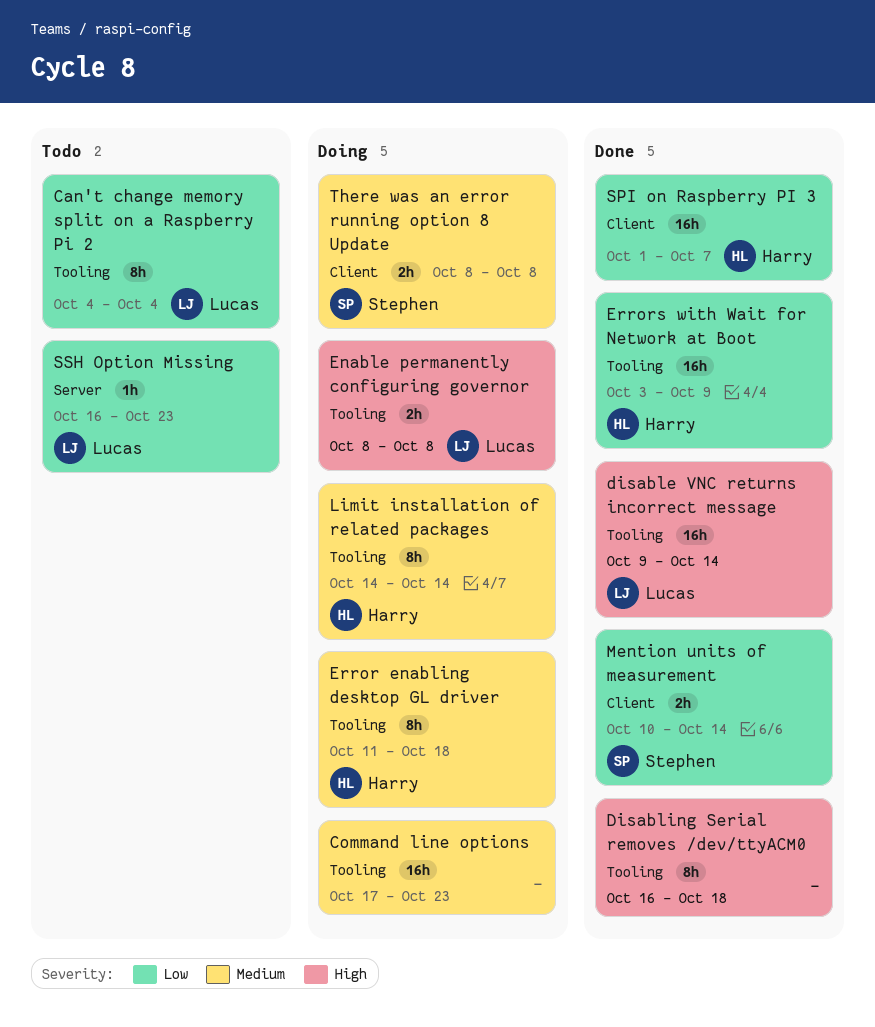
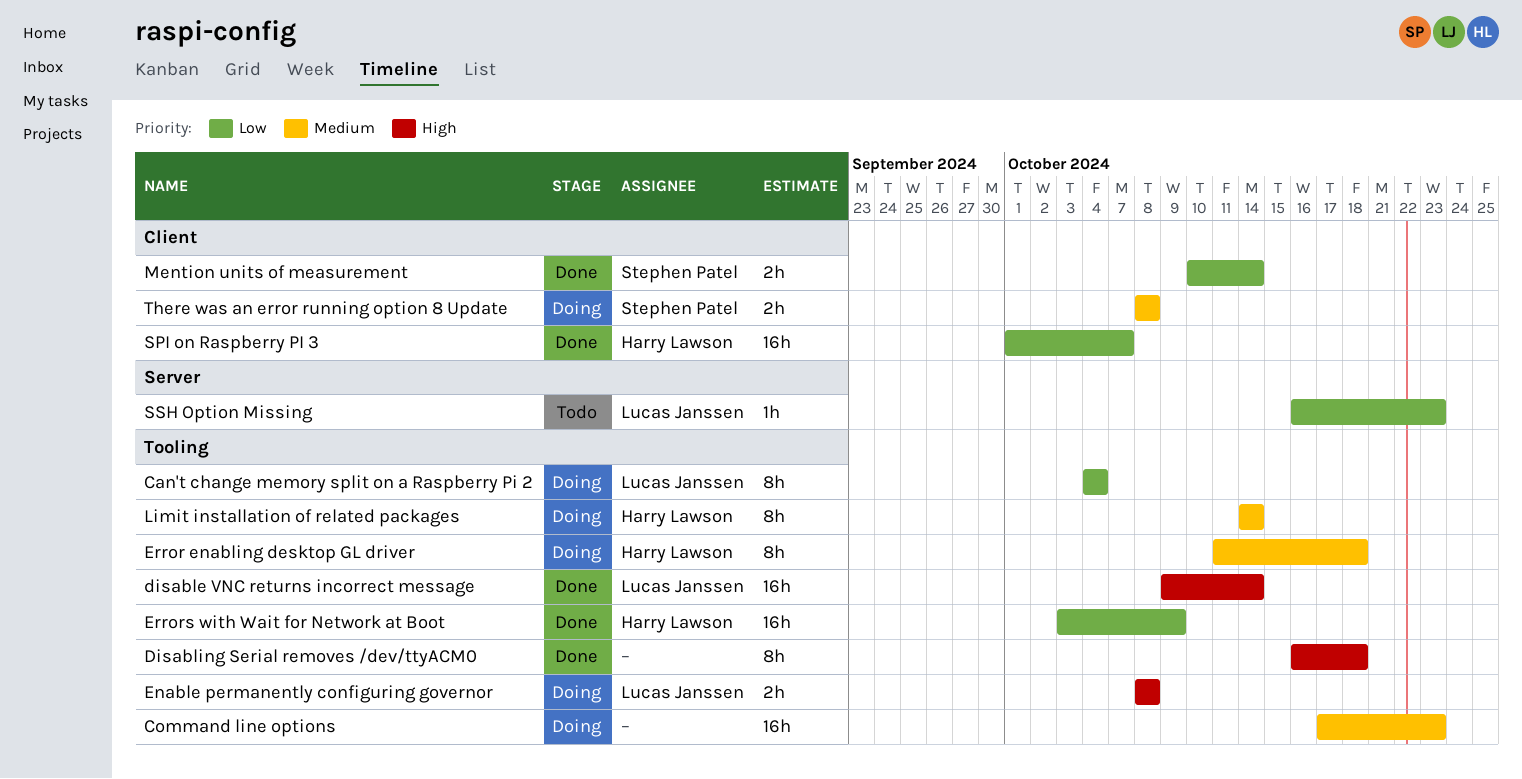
Can't change memory split on a Raspberry Pi 2, status: Todo -> Doing

